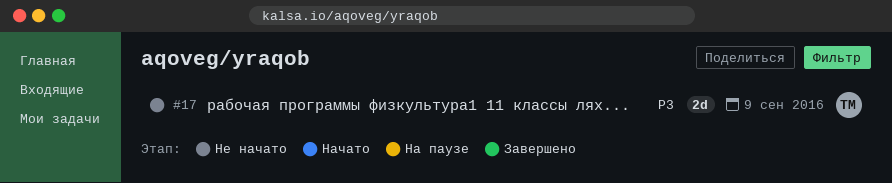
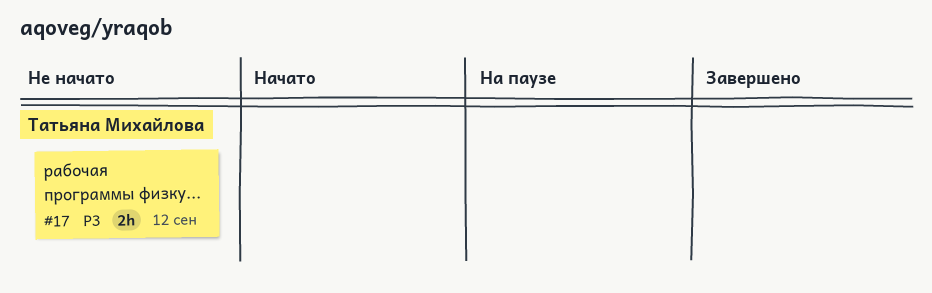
#17, estimate: 2d -> 2h
#17, due: Sep 9 -> Sep 12

